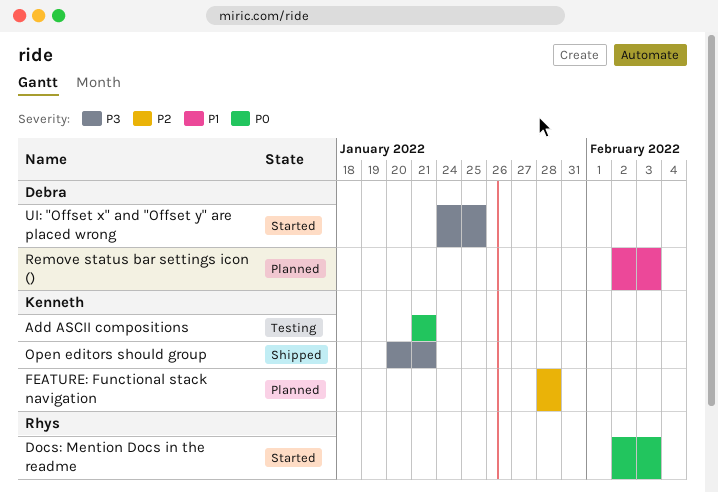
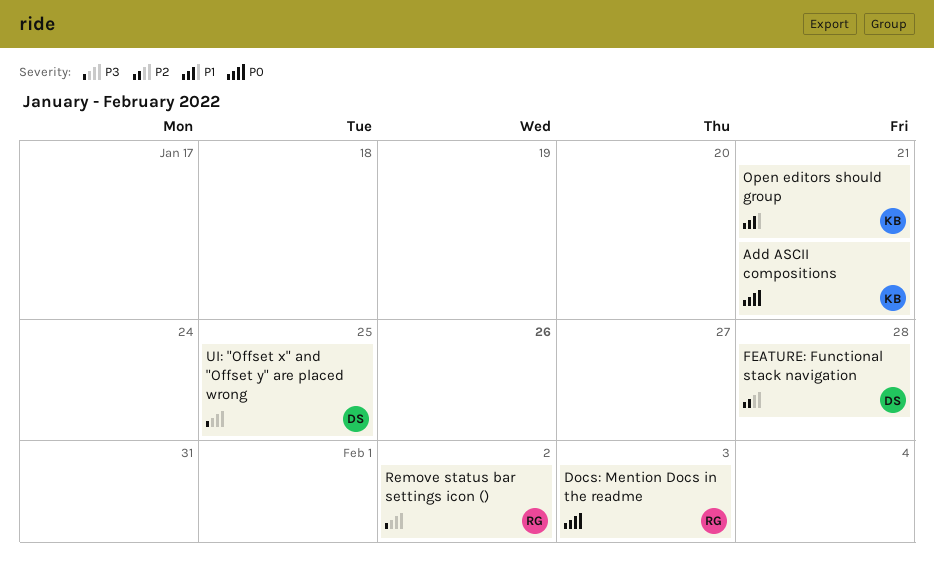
FEATURE: Functional stack navigation, owner: Kenneth -> Debra
Open editors should group, priority: P3 -> P1
Remove status bar settings icon (), owner: Debra -> Rhys
Remove status bar settings icon (), priority: P1 -> P3
Remove status bar settings icon (), due: Feb 3 -> Feb 2

